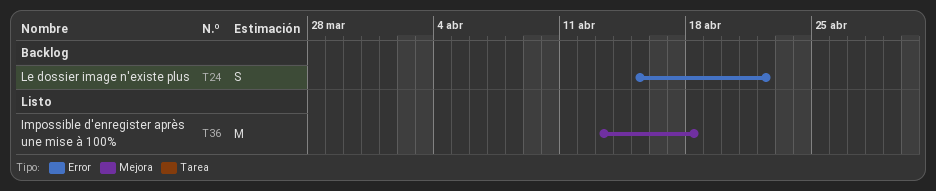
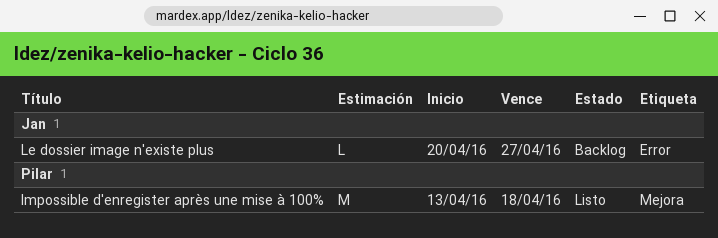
Le dossier image n'existe plus, estimate: S -> L
Le dossier image n'existe plus, start: Apr 15 -> Apr 20
Le dossier image n'existe plus, due: Apr 22 -> Apr 27

